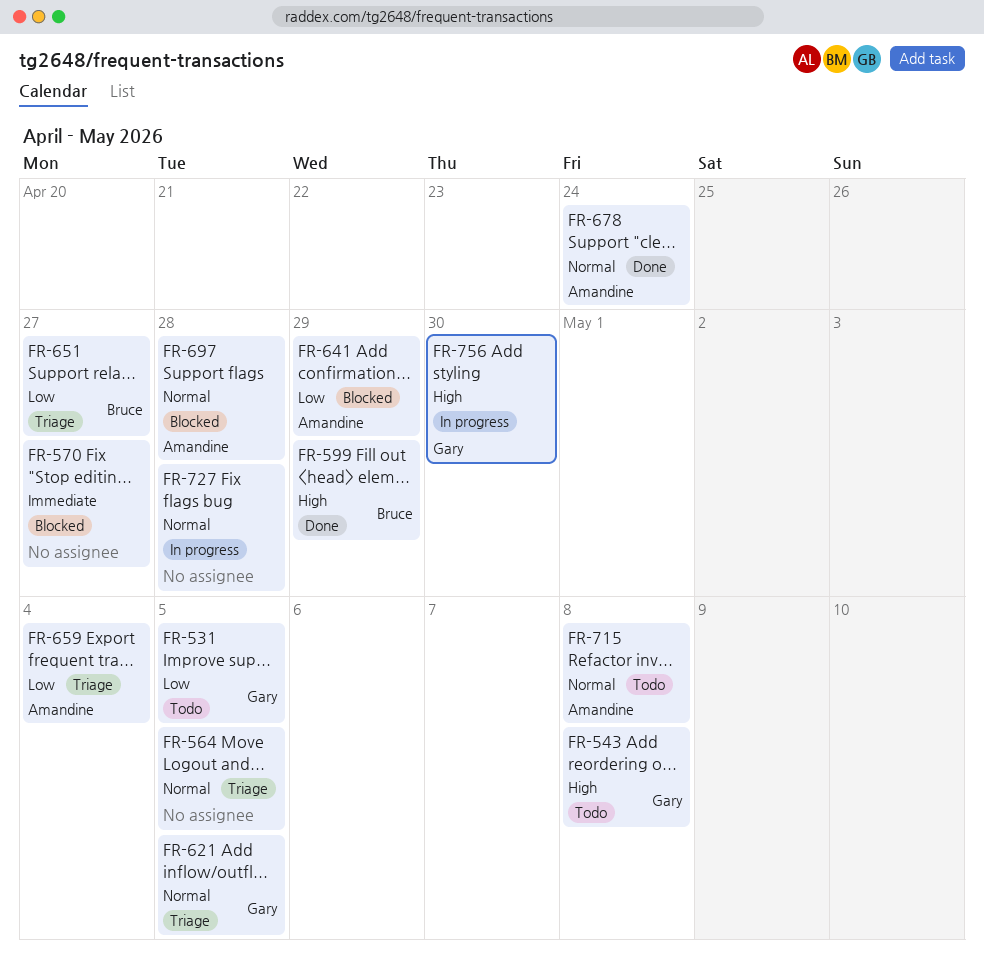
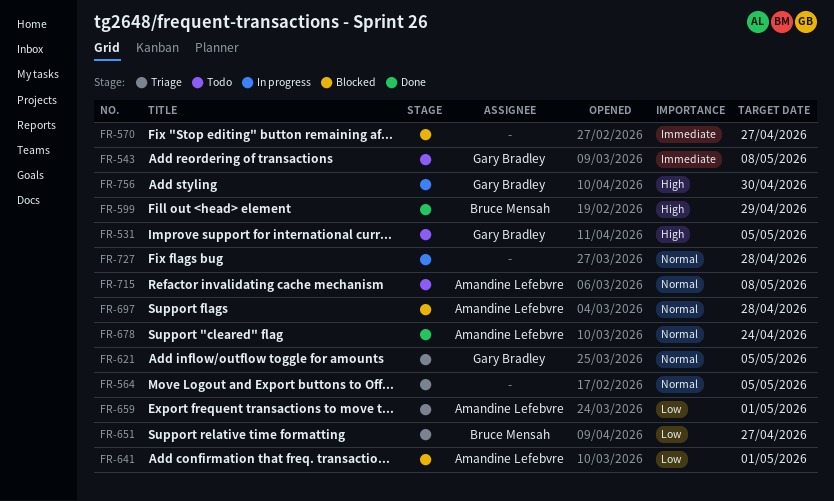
FR-531, priority: Low -> High
FR-543, priority: High -> Immediate
FR-641, due: Apr 29 -> May 1
FR-659, due: May 4 -> May 1

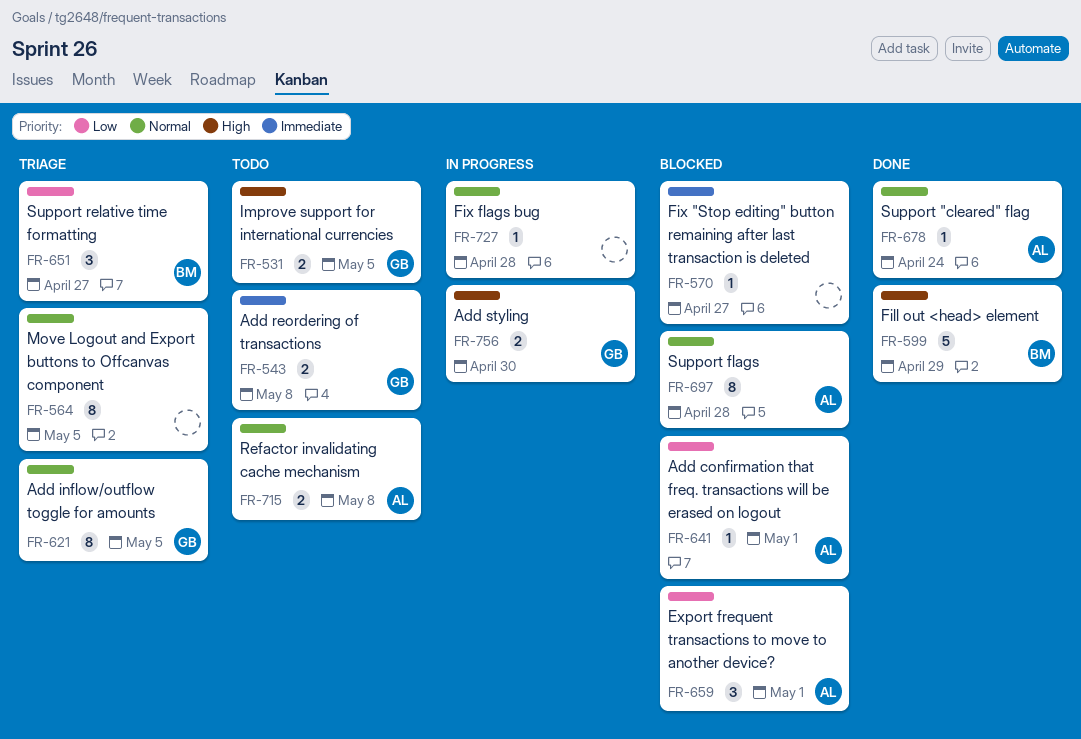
FR-659, status: Triage -> Blocked

